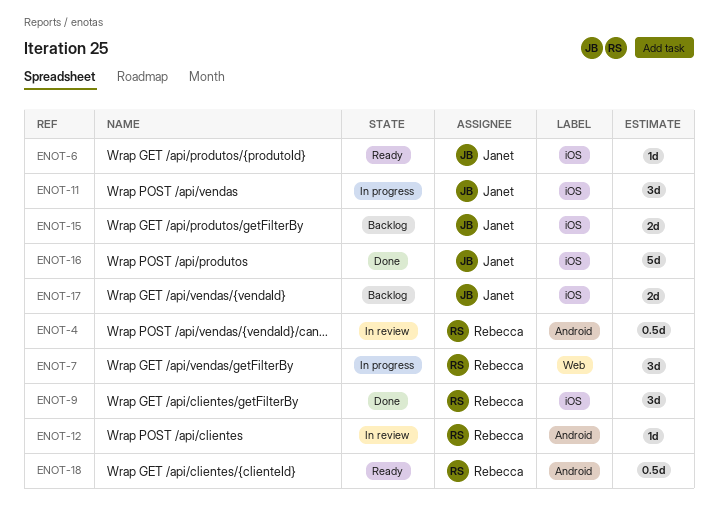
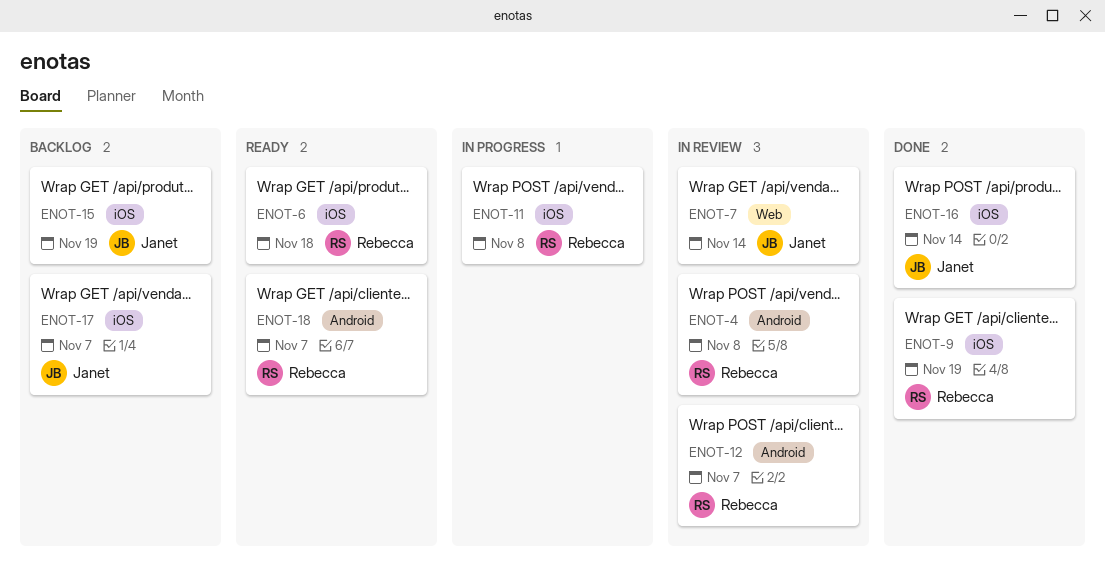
ENOT-6, owner: Janet -> Rebecca
ENOT-7, status: In progress -> In review
ENOT-7, owner: Rebecca -> Janet
ENOT-11, owner: Janet -> Rebecca

